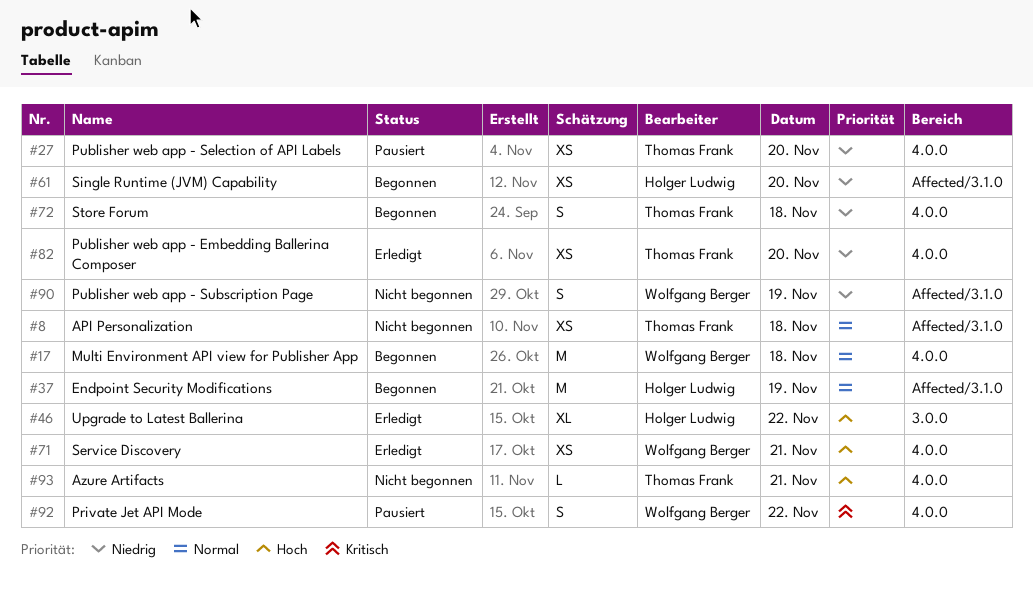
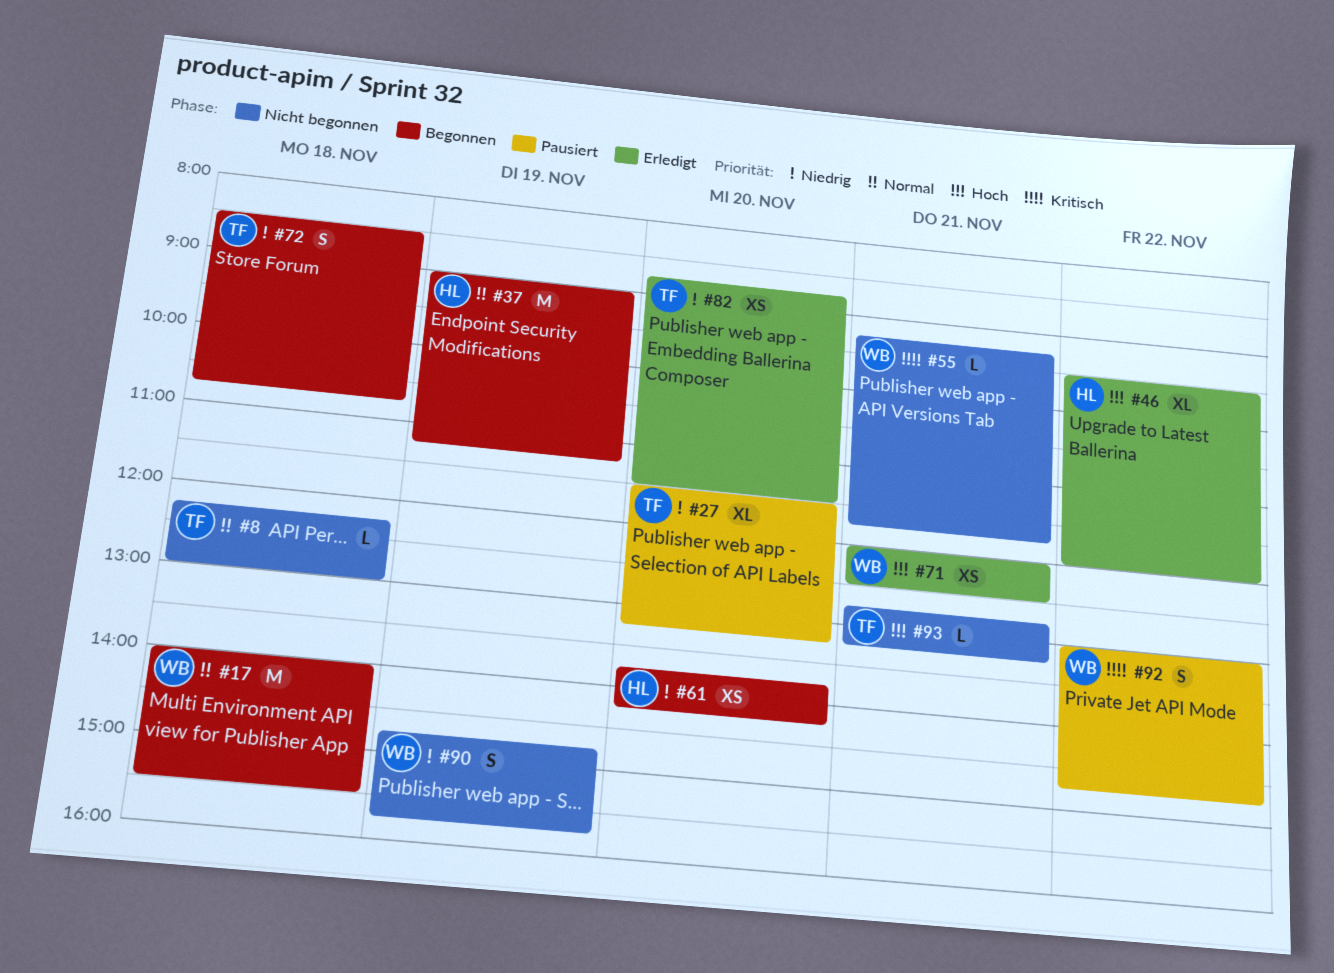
#8, estimate: XS -> L
#27, estimate: XS -> XL
#55: none -> present

